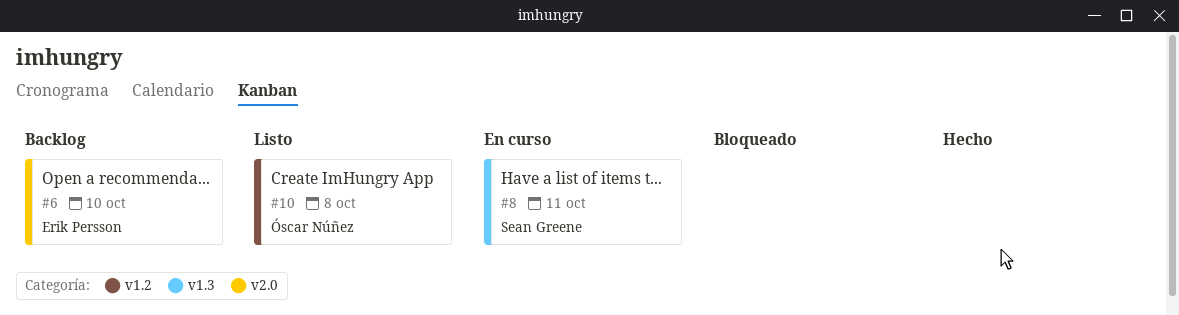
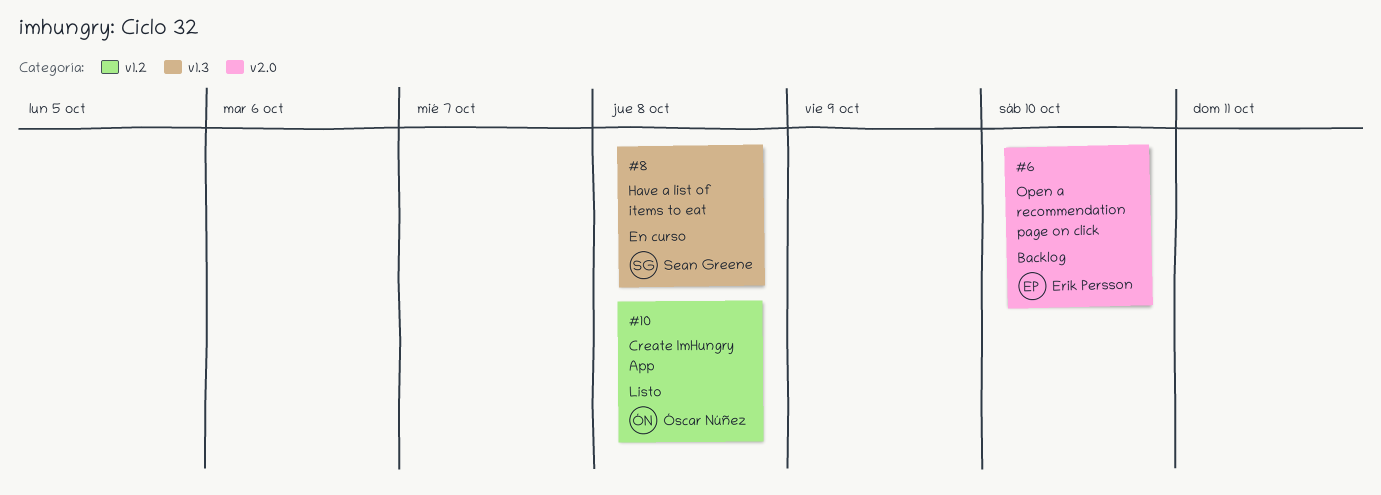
#8, due: Oct 11 -> Oct 8

